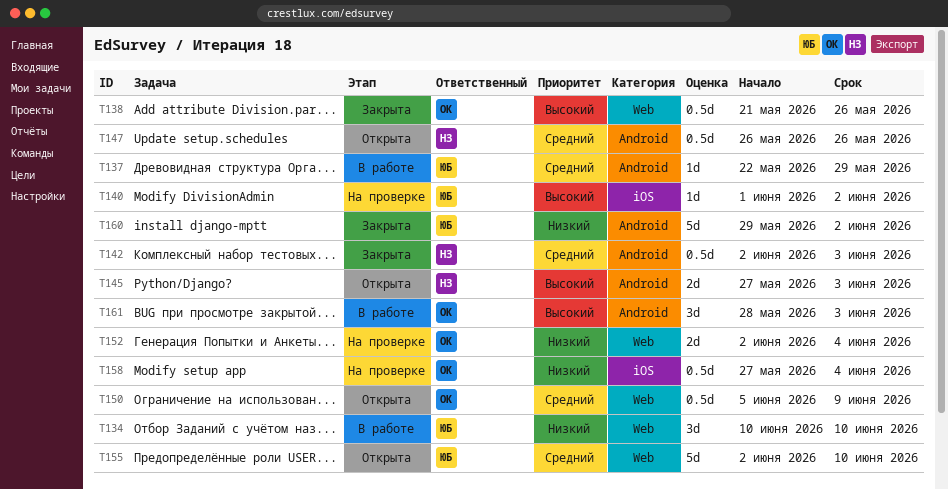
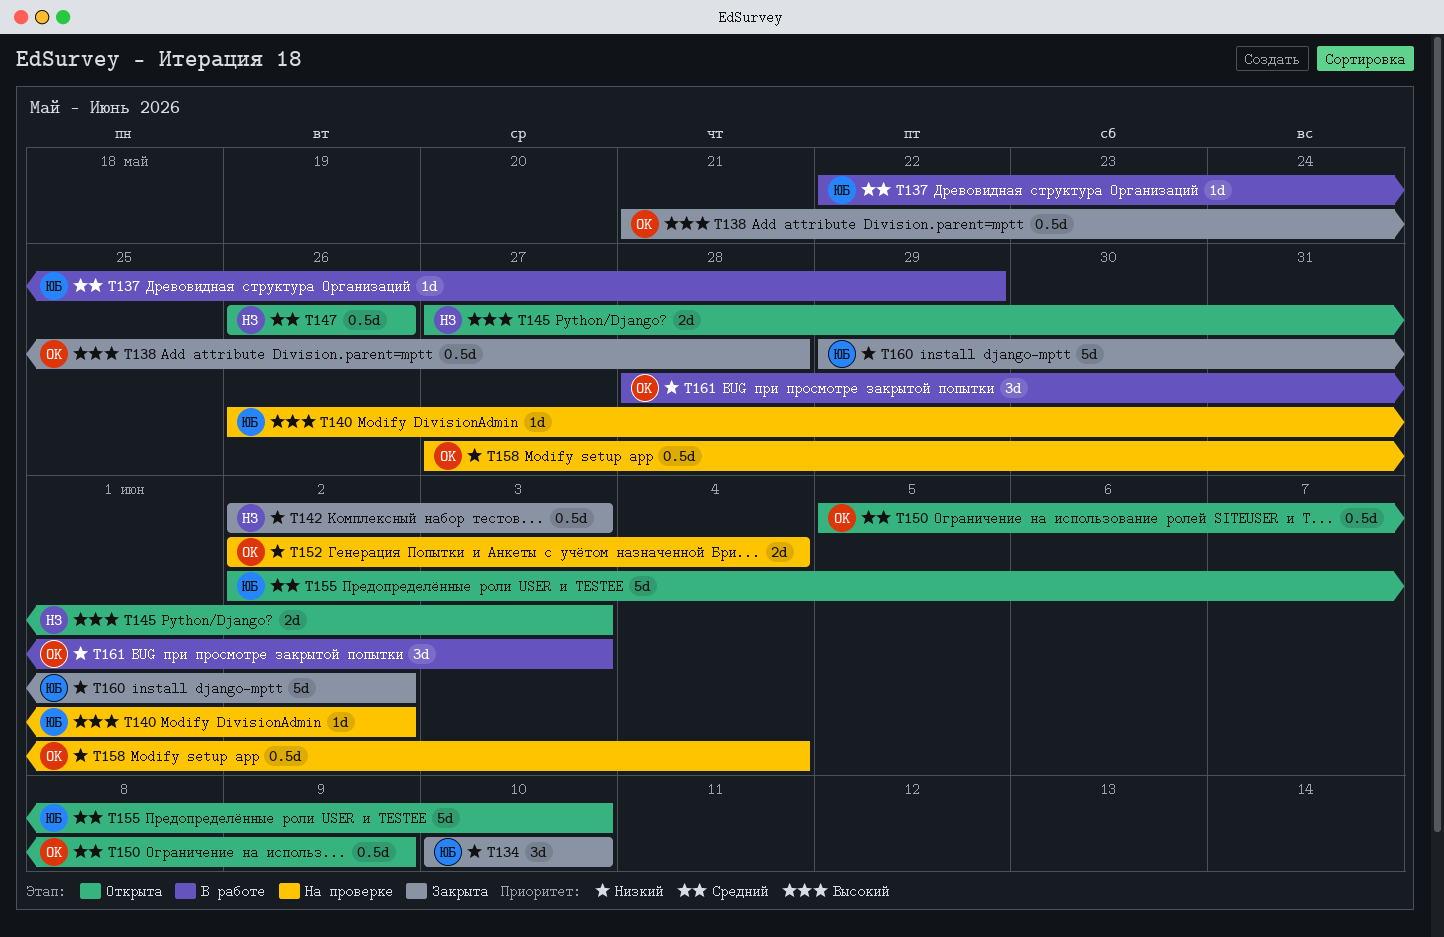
T134, status: В работе -> Закрыта
T138, due: May 26 -> May 28
T140, start: Jun 1 -> May 26
T142, priority: Средний -> Низкий
T161, priority: Высокий -> Низкий

